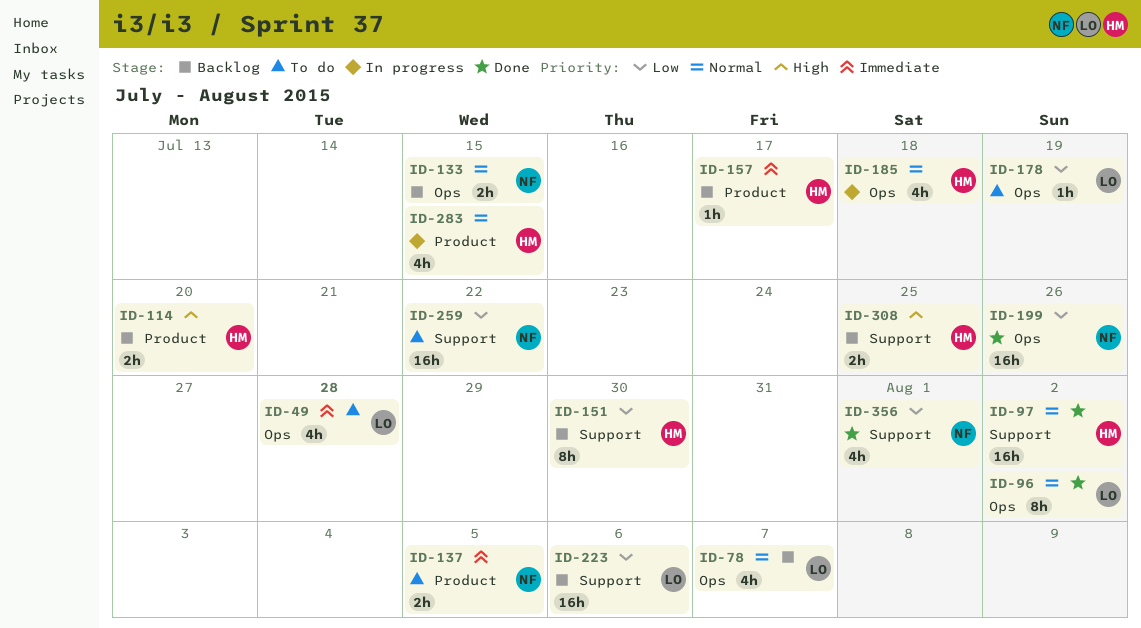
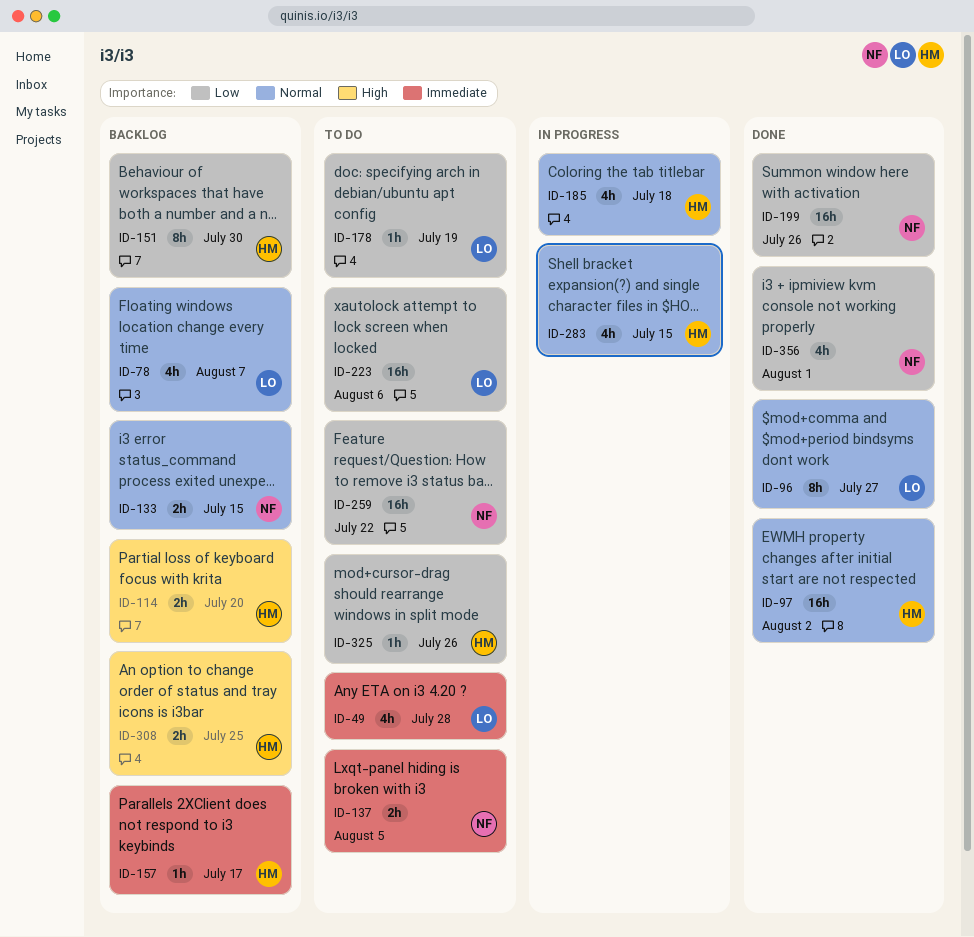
ID-96, due: Aug 2 -> Jul 27
ID-223, status: Backlog -> To do
ID-325: none -> present

